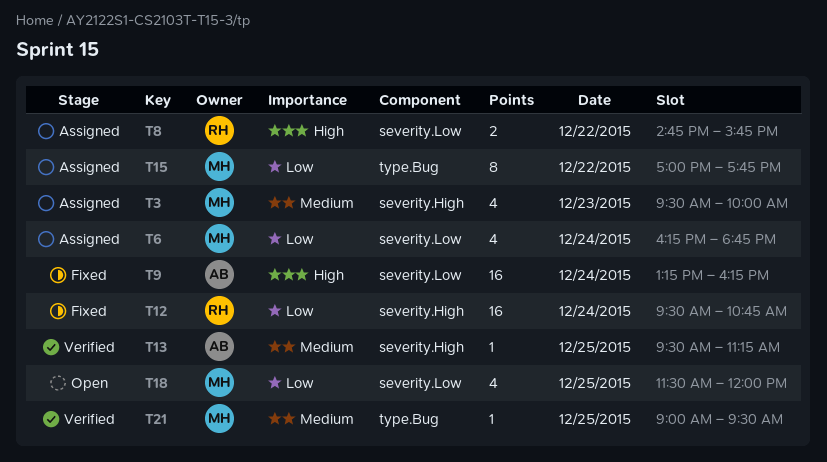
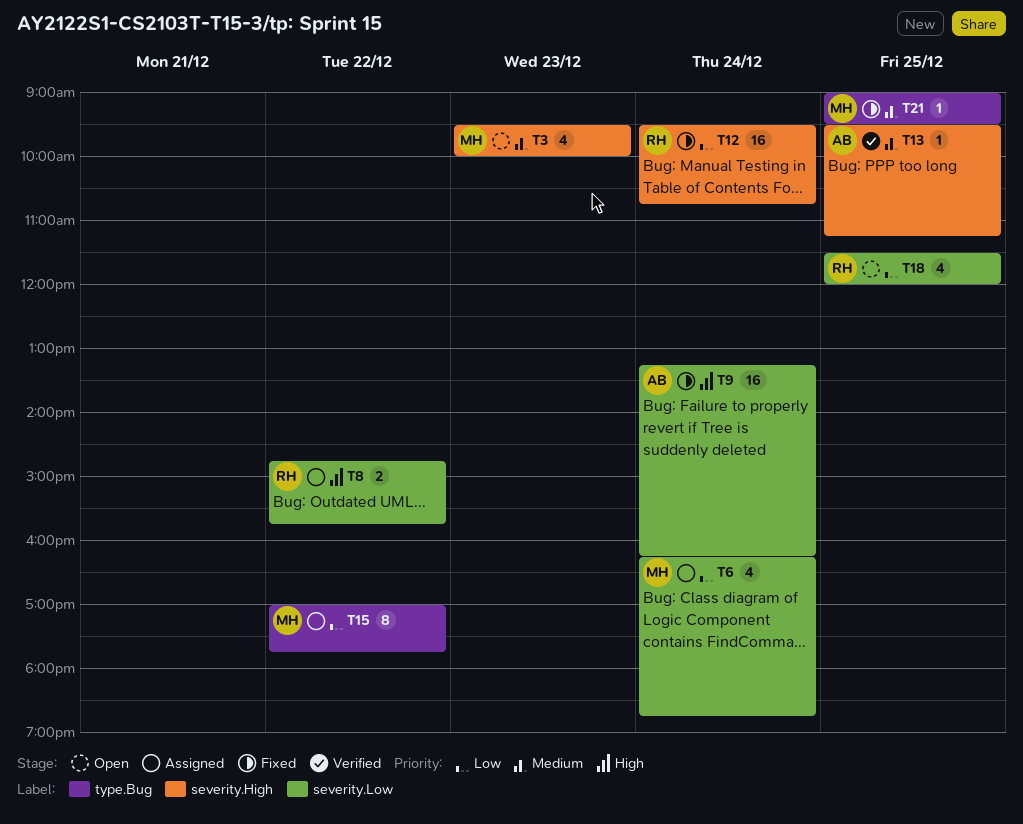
T3, status: Assigned -> Open
T18, owner: MH -> RH
T21, status: Verified -> Fixed

